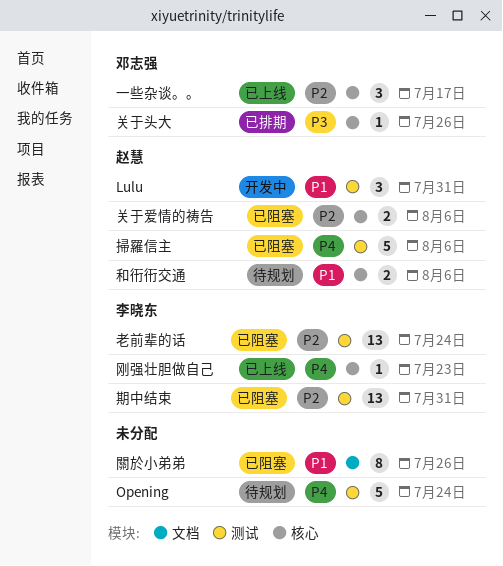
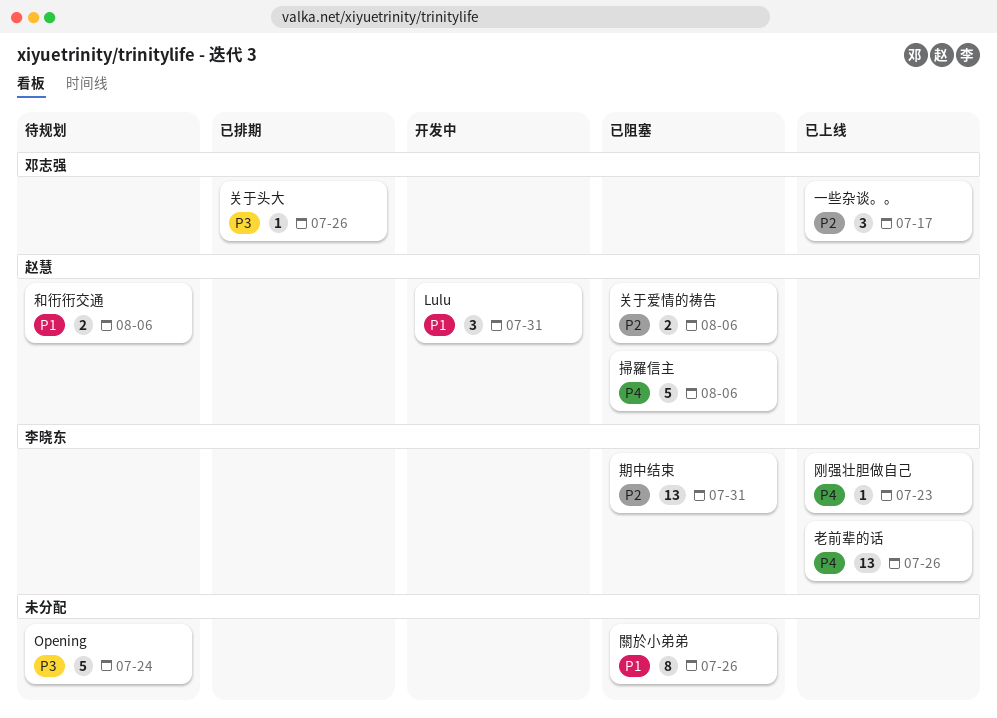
Opening, priority: P4 -> P3
老前辈的话, status: 已阻塞 -> 已上线
老前辈的话, priority: P2 -> P4
老前辈的话, due: Jul 24 -> Jul 26

